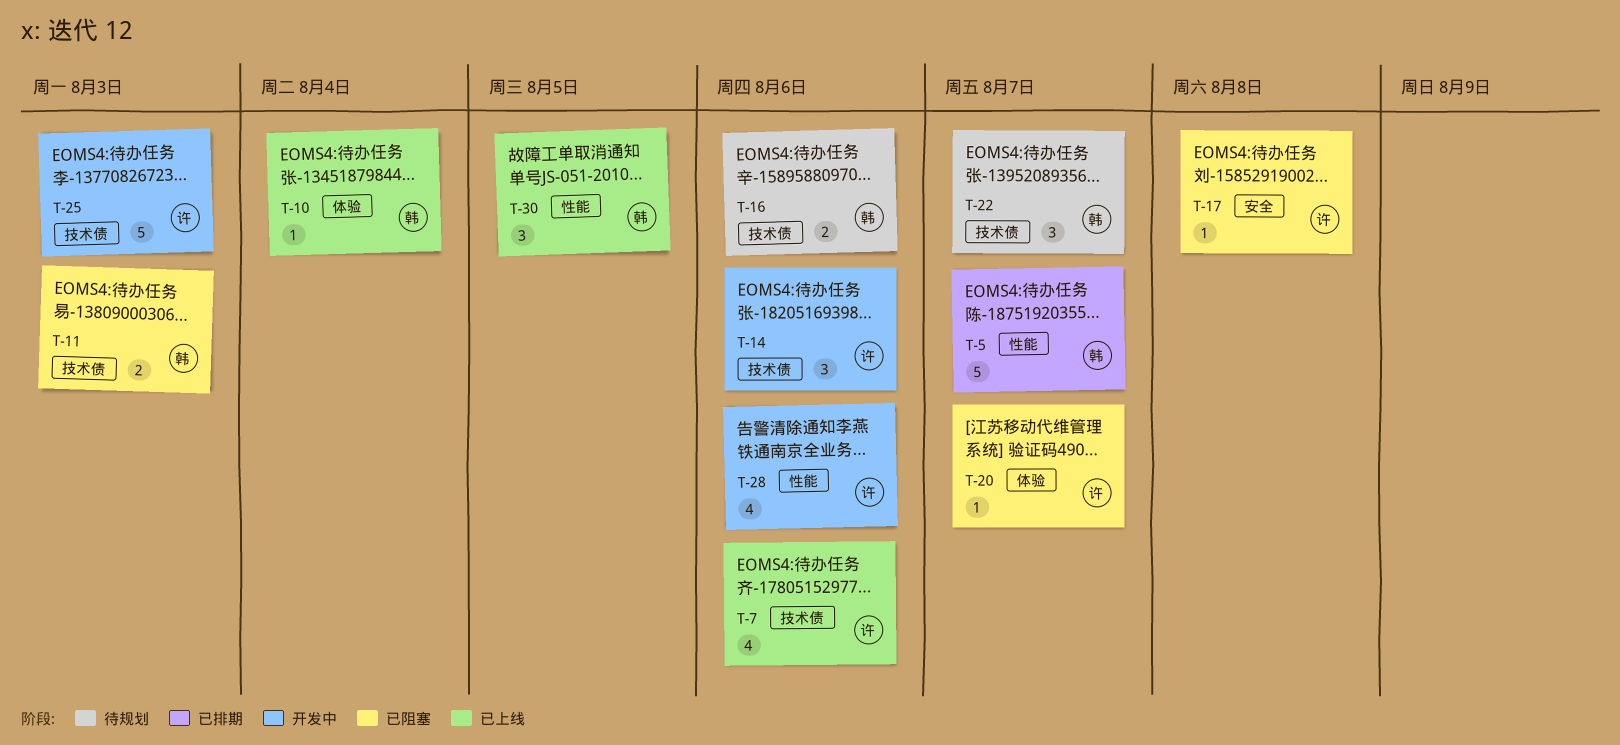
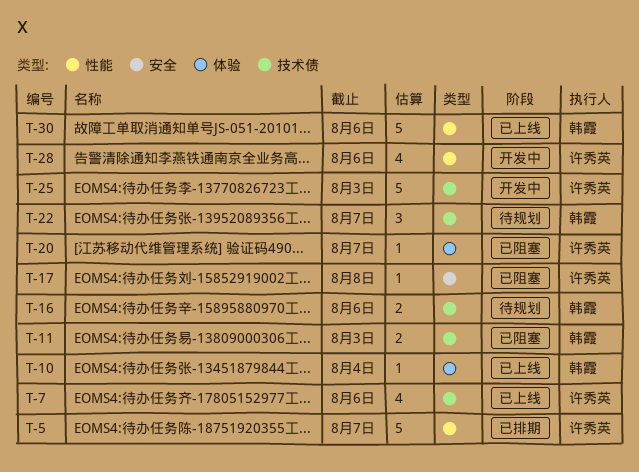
T-5, owner: 韩霞 -> 许秀英
T-14: present -> none
T-30, estimate: 3 -> 5
T-30, due: Aug 5 -> Aug 6

